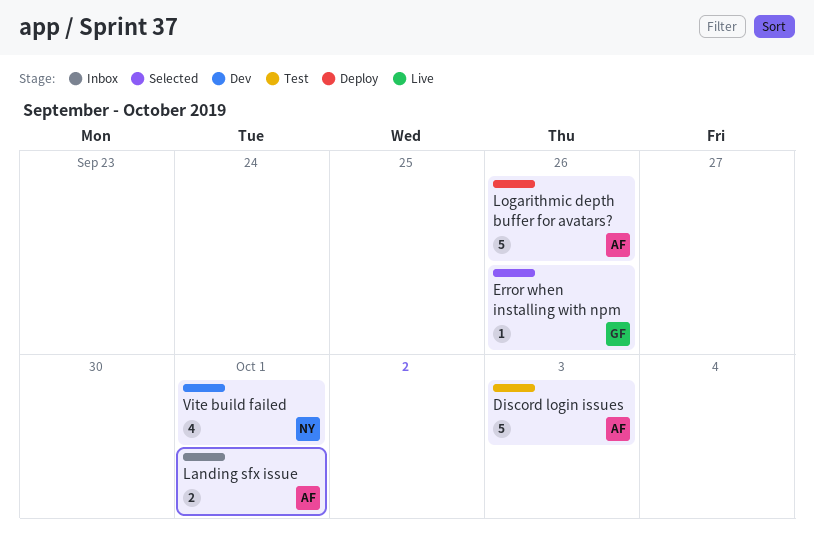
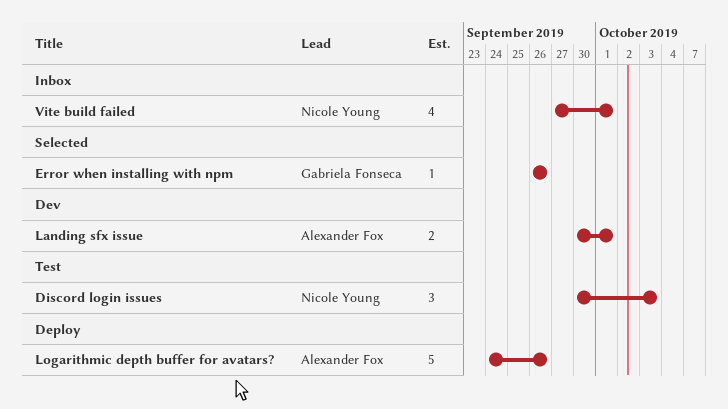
Discord login issues, owner: Alexander Fox -> Nicole Young
Discord login issues, estimate: 5 -> 3
Landing sfx issue, status: Inbox -> Dev
Vite build failed, status: Dev -> Inbox

